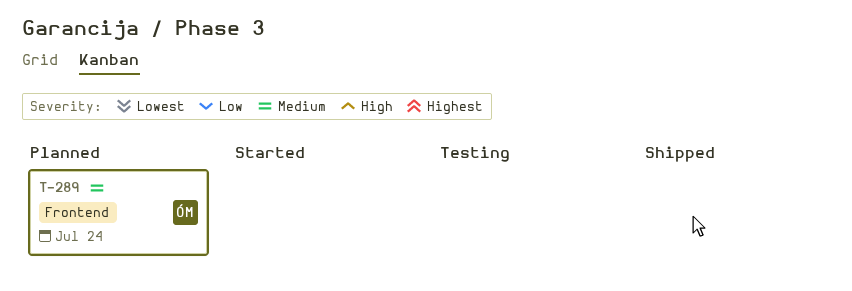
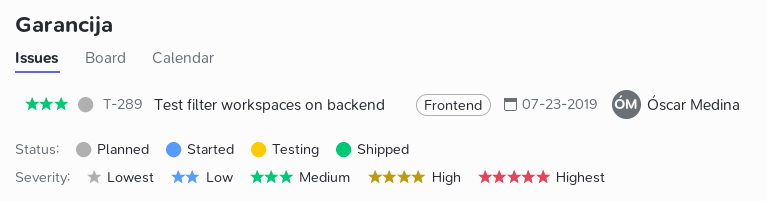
T-289, due: Jul 24 -> Jul 23

